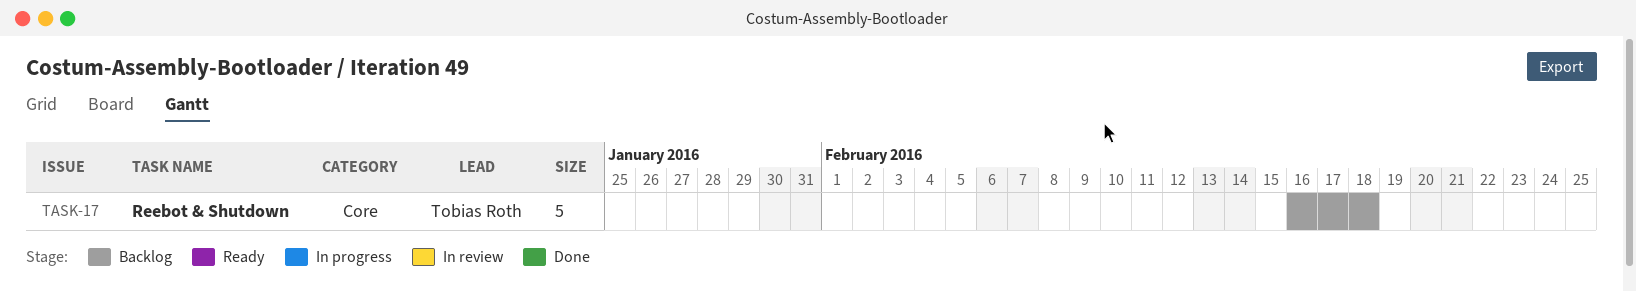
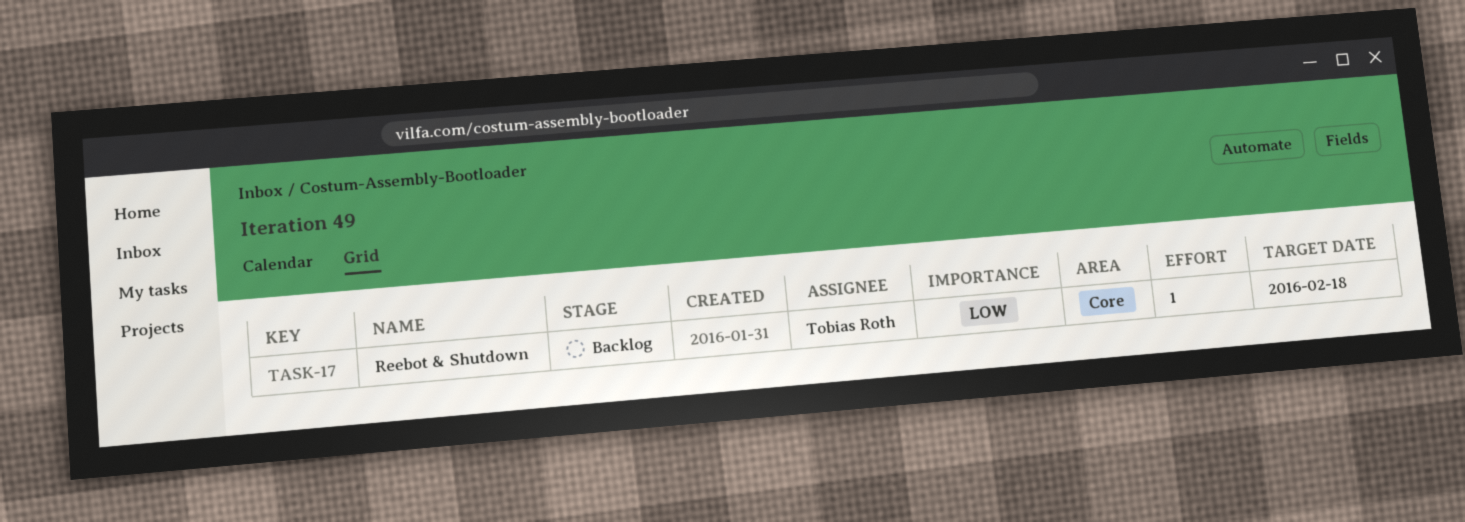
TASK-17, estimate: 5 -> 1

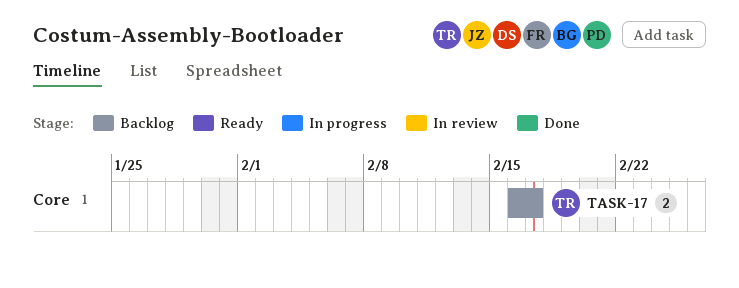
TASK-17, estimate: 1 -> 2
TASK-17, due: Feb 18 -> Feb 17

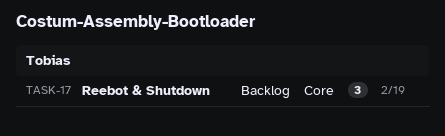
TASK-17, estimate: 2 -> 3
TASK-17, due: Feb 17 -> Feb 19

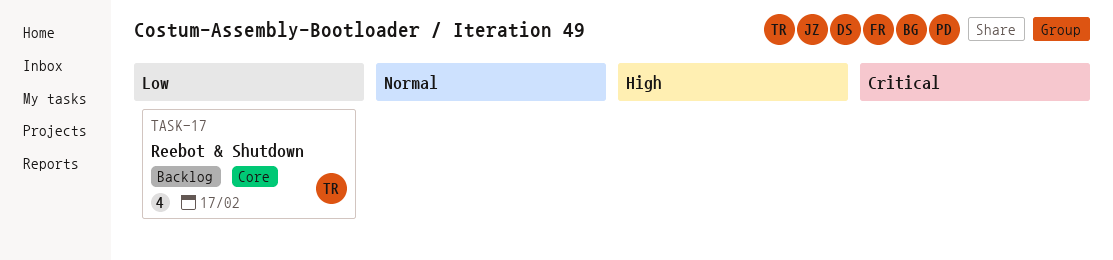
TASK-17, estimate: 3 -> 4
TASK-17, due: Feb 19 -> Feb 17

